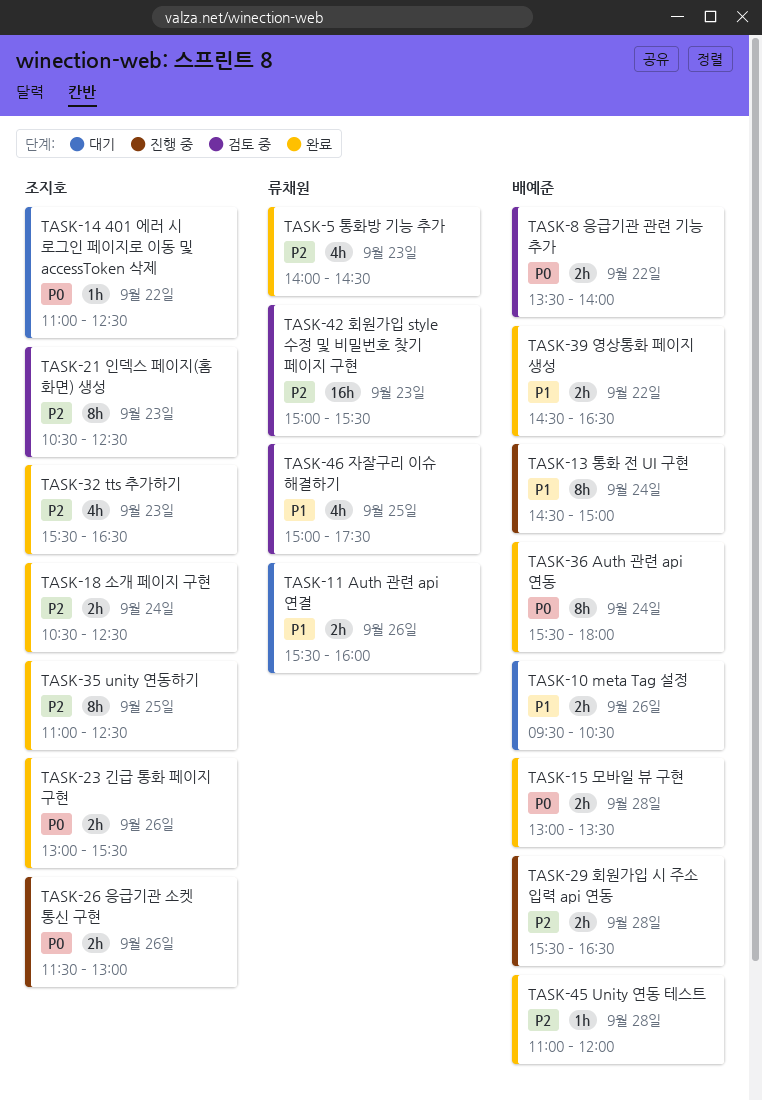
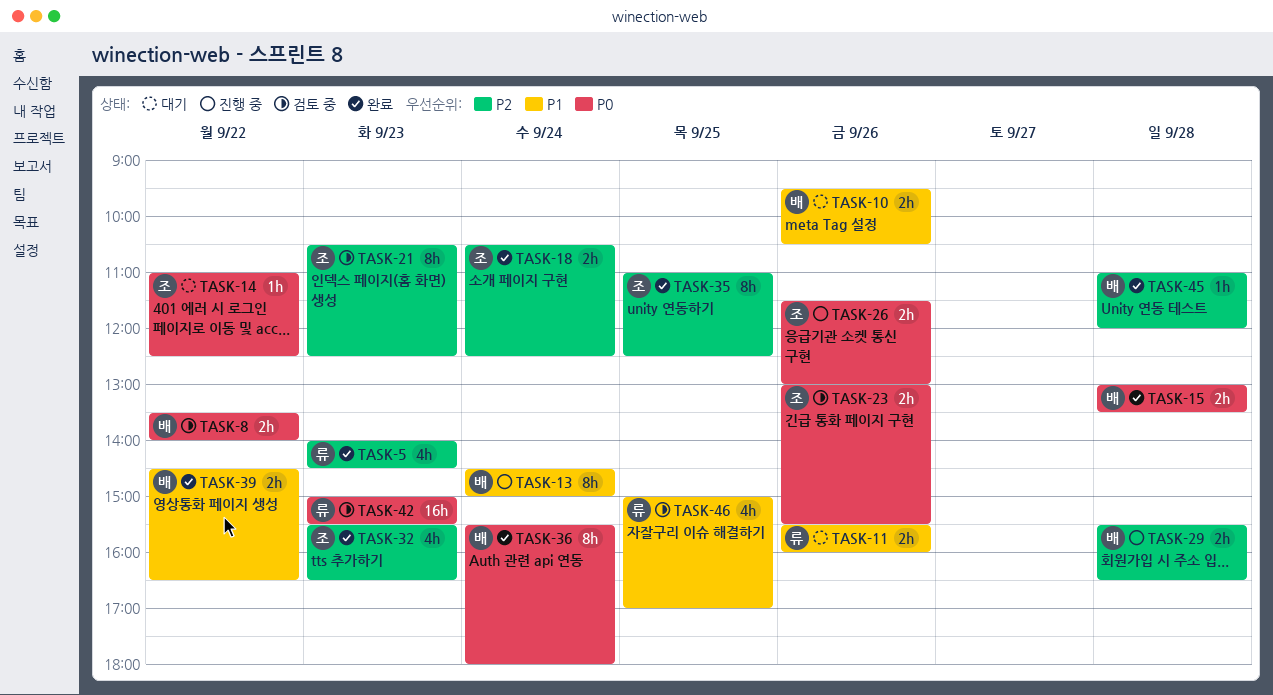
TASK-23, status: 완료 -> 검토 중
TASK-42, priority: P2 -> P0
TASK-46, ends: 17:30 -> 17:00

